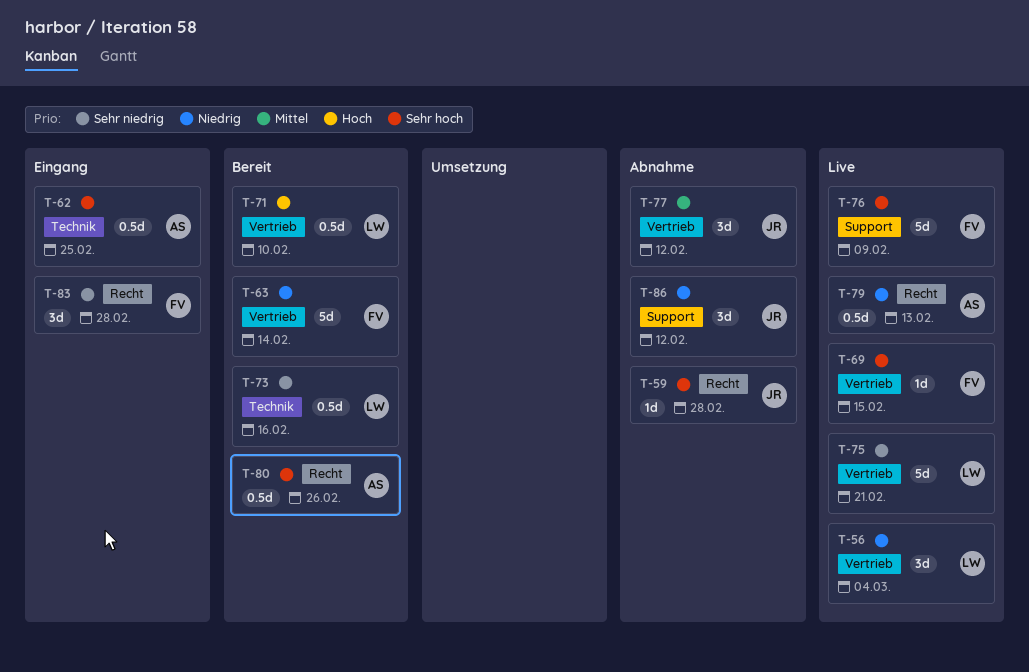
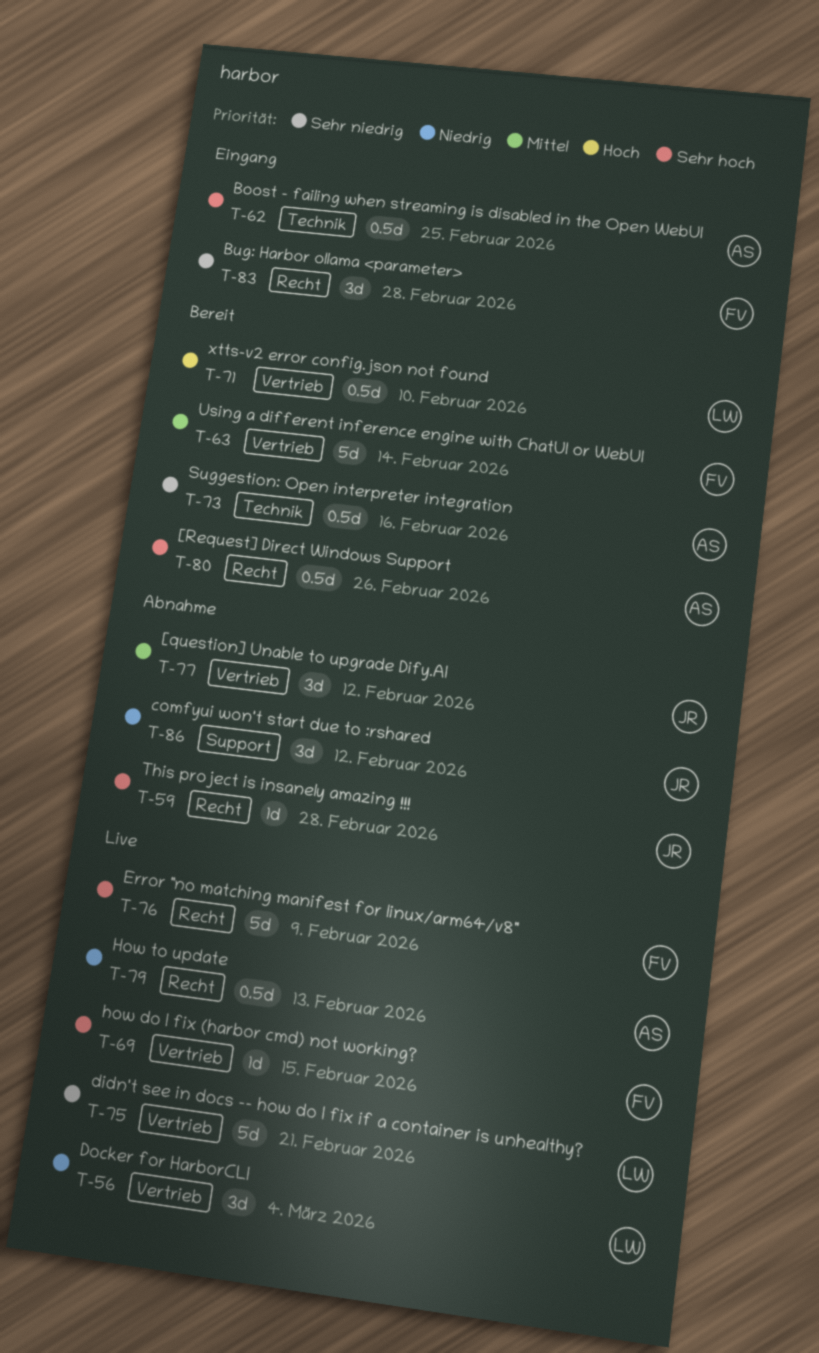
T-63, priority: Niedrig -> Mittel
T-73, owner: LW -> AS
T-76, label: Support -> Recht

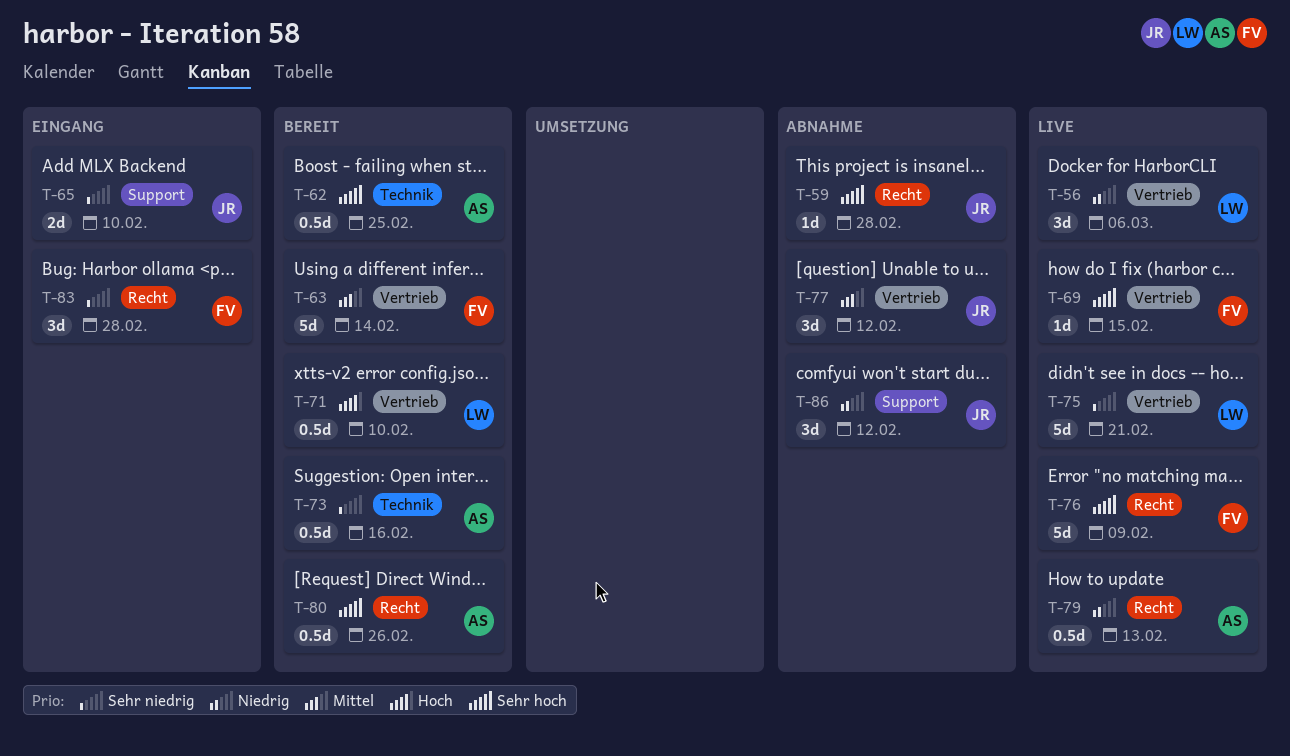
T-56, due: Mar 4 -> Mar 6
T-62, status: Eingang -> Bereit
T-65: none -> present

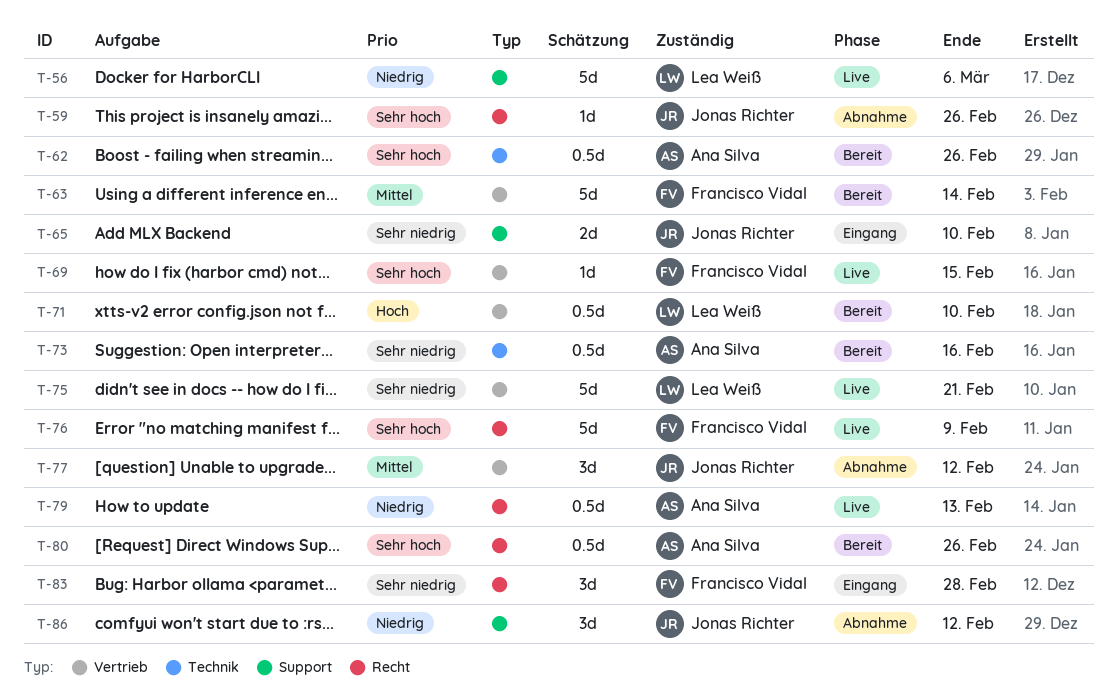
T-56, label: Vertrieb -> Support
T-56, estimate: 3d -> 5d
T-59, due: Feb 28 -> Feb 26
T-62, due: Feb 25 -> Feb 26

